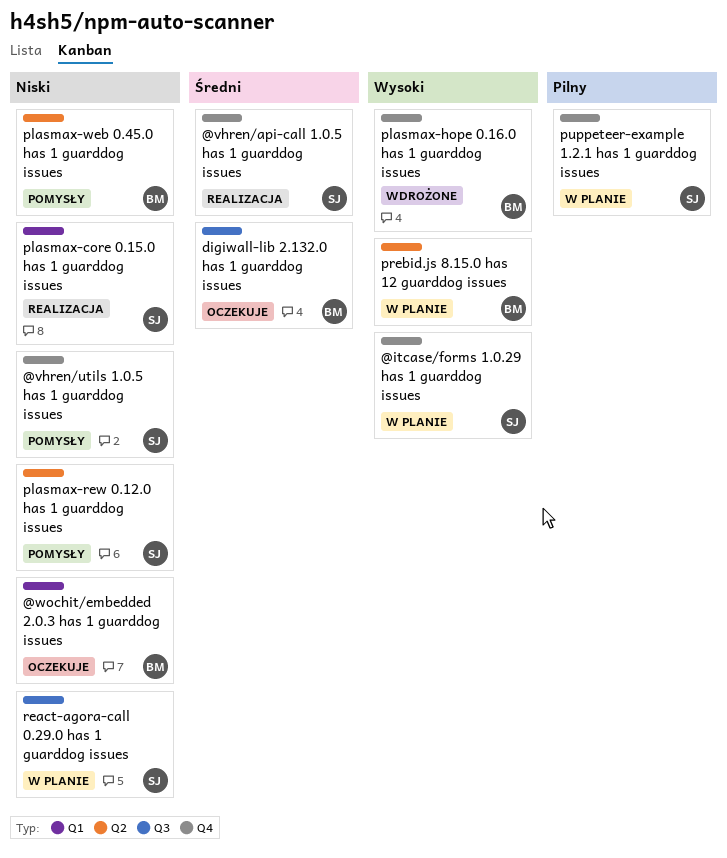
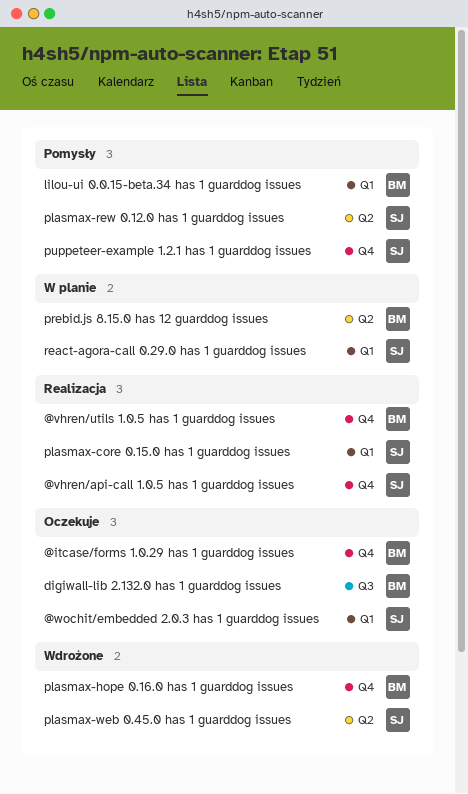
@itcase/forms 1.0.29 has 1 guarddog issues, status: W planie -> Oczekuje
@itcase/forms 1.0.29 has 1 guarddog issues, owner: SJ -> BM
@vhren/utils 1.0.5 has 1 guarddog issues, status: Pomysły -> Realizacja
@vhren/utils 1.0.5 has 1 guarddog issues, owner: SJ -> BM
@wochit/embedded 2.0.3 has 1 guarddog issues, owner: BM -> SJ
lilou-ui 0.0.15-beta.34 has 1 guarddog issues: none -> present
plasmax-web 0.45.0 has 1 guarddog issues, status: Pomysły -> Wdrożone
plasmax-web 0.45.0 has 1 guarddog issues, owner: BM -> SJ
puppeteer-example 1.2.1 has 1 guarddog issues, status: W planie -> Pomysły
react-agora-call 0.29.0 has 1 guarddog issues, label: Q3 -> Q1

